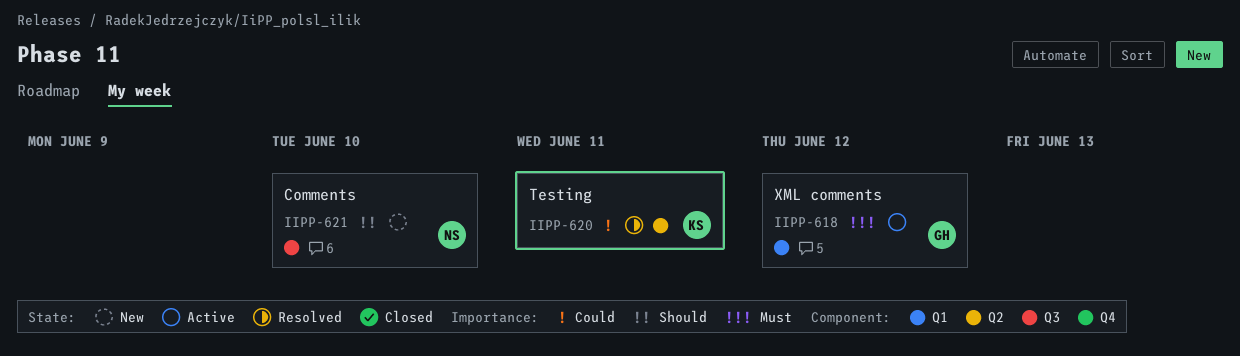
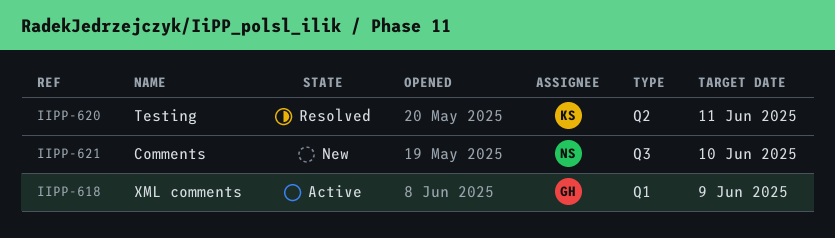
IIPP-618, due: Jun 12 -> Jun 9

